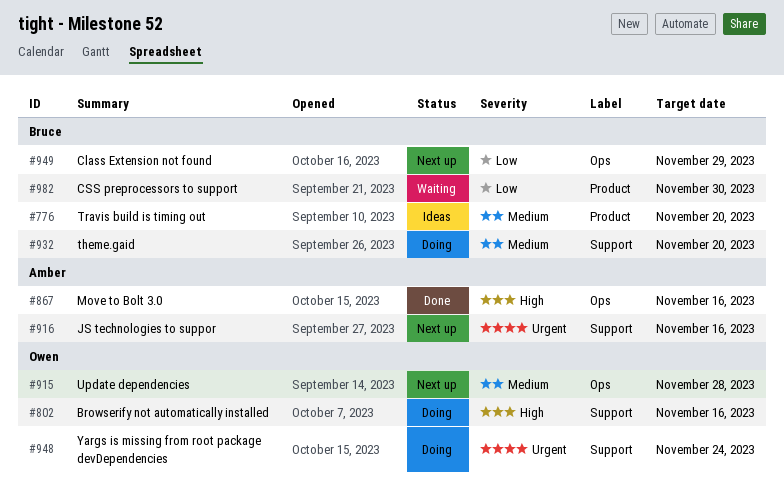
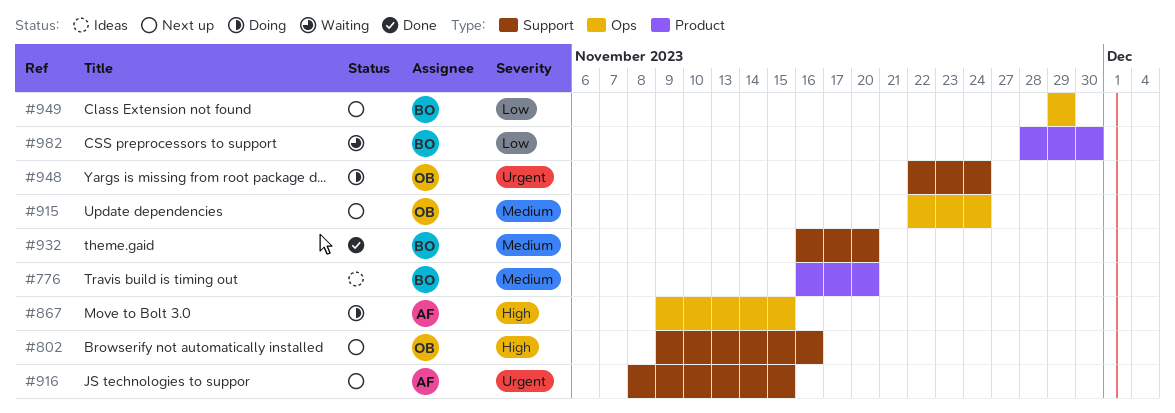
#802, status: Doing -> Next up
#867, status: Done -> Doing
#867, due: Nov 16 -> Nov 15
#915, due: Nov 28 -> Nov 24
#916, due: Nov 16 -> Nov 15
#932, status: Doing -> Done

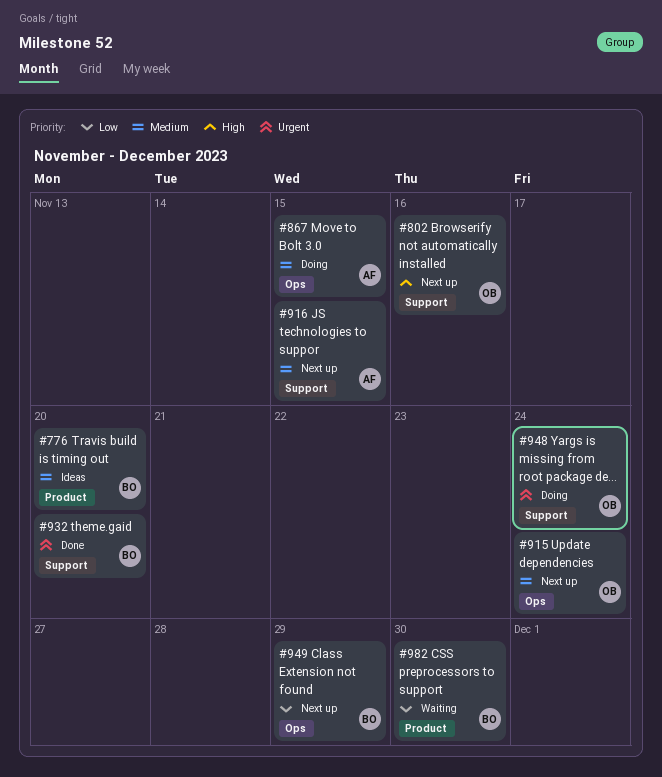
#867, priority: High -> Medium
#916, priority: Urgent -> Medium
#932, priority: Medium -> Urgent

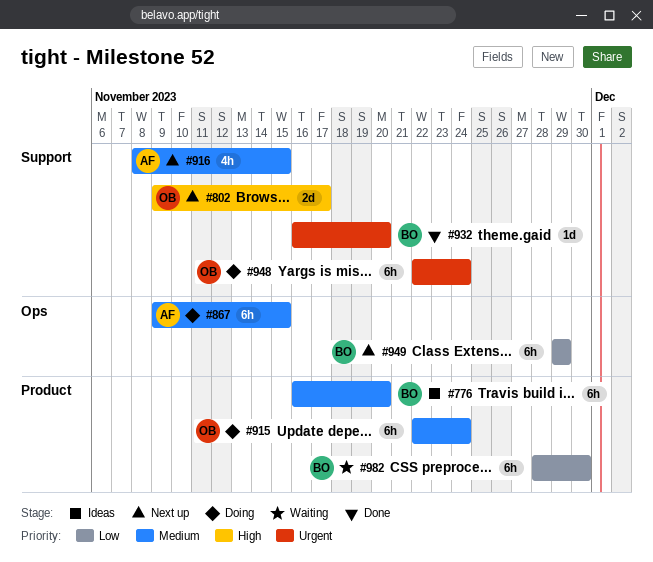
#802, due: Nov 16 -> Nov 17
#915, status: Next up -> Doing
#915, label: Ops -> Product

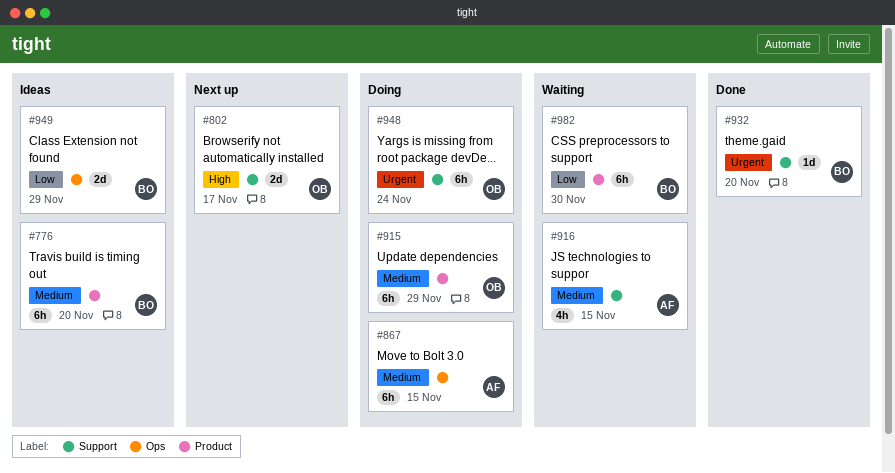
#915, due: Nov 24 -> Nov 29
#916, status: Next up -> Waiting
#949, status: Next up -> Ideas
#949, estimate: 6h -> 2d

